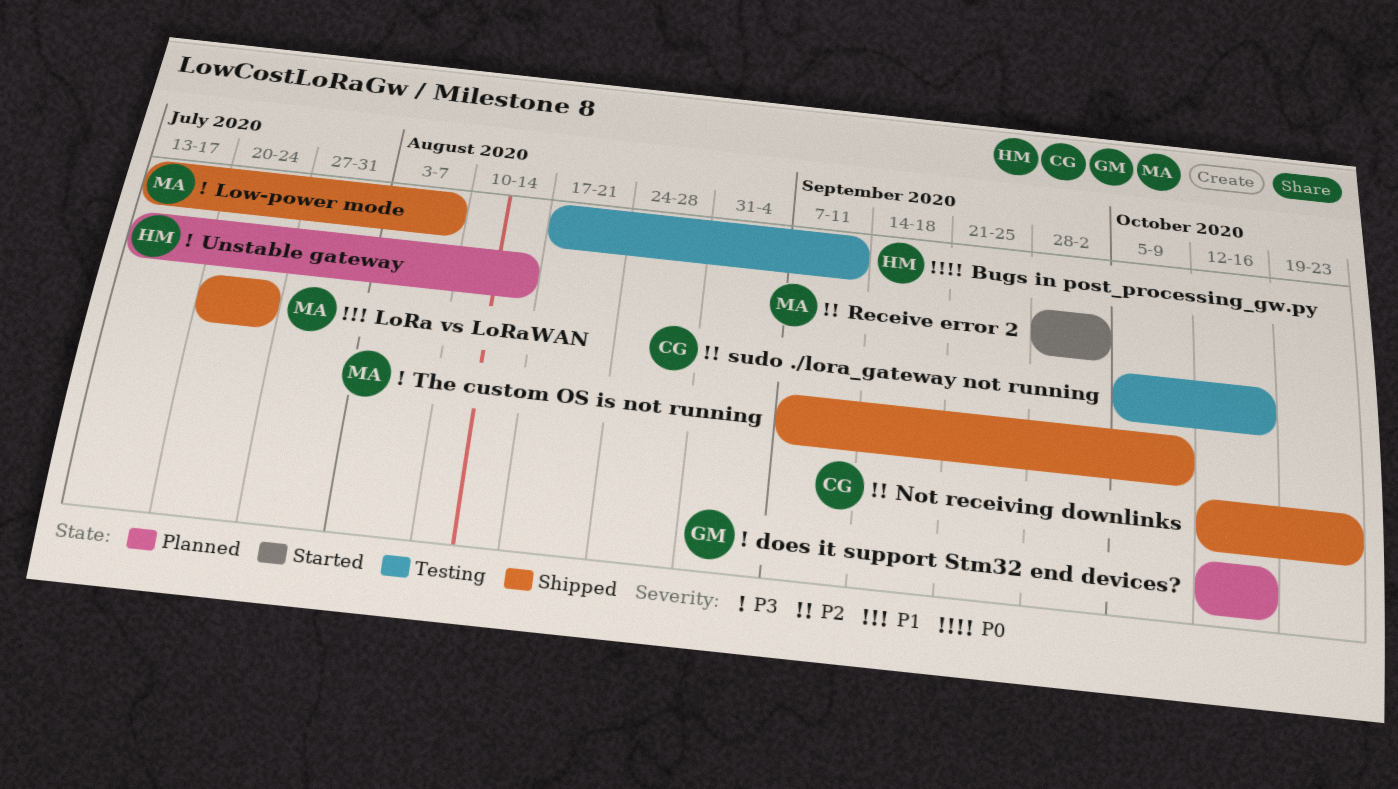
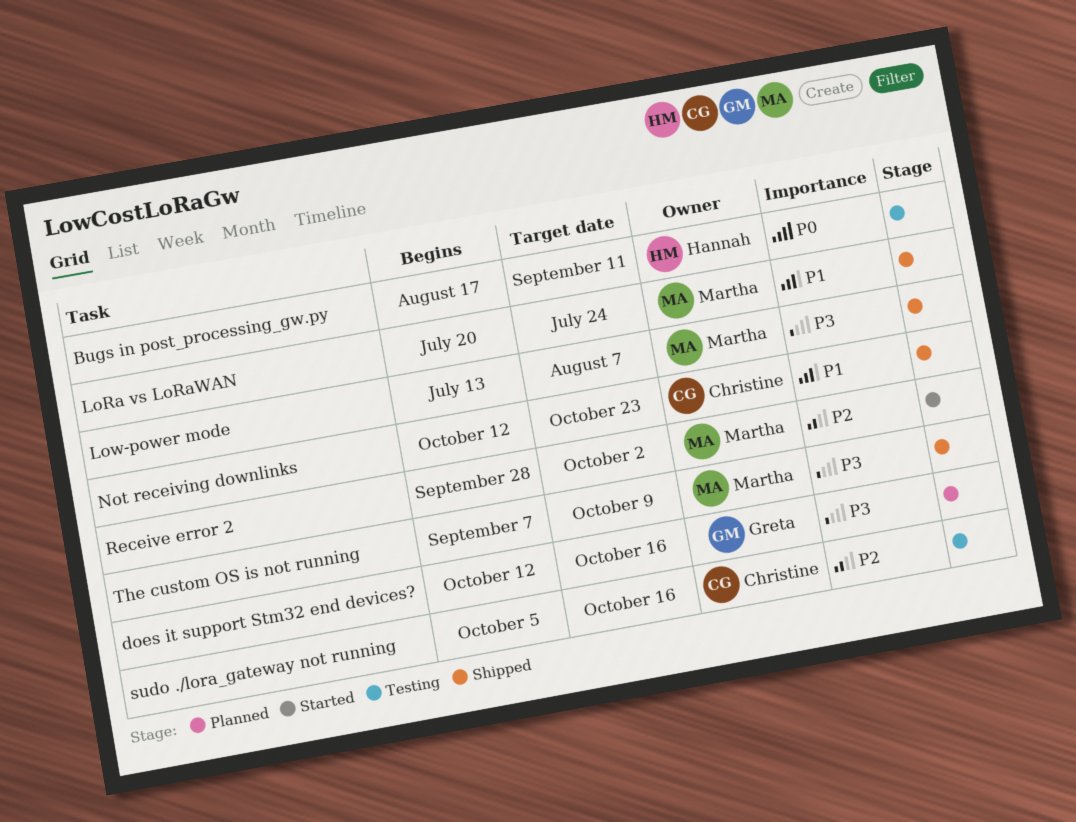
Not receiving downlinks, priority: P2 -> P1
Unstable gateway: present -> none

